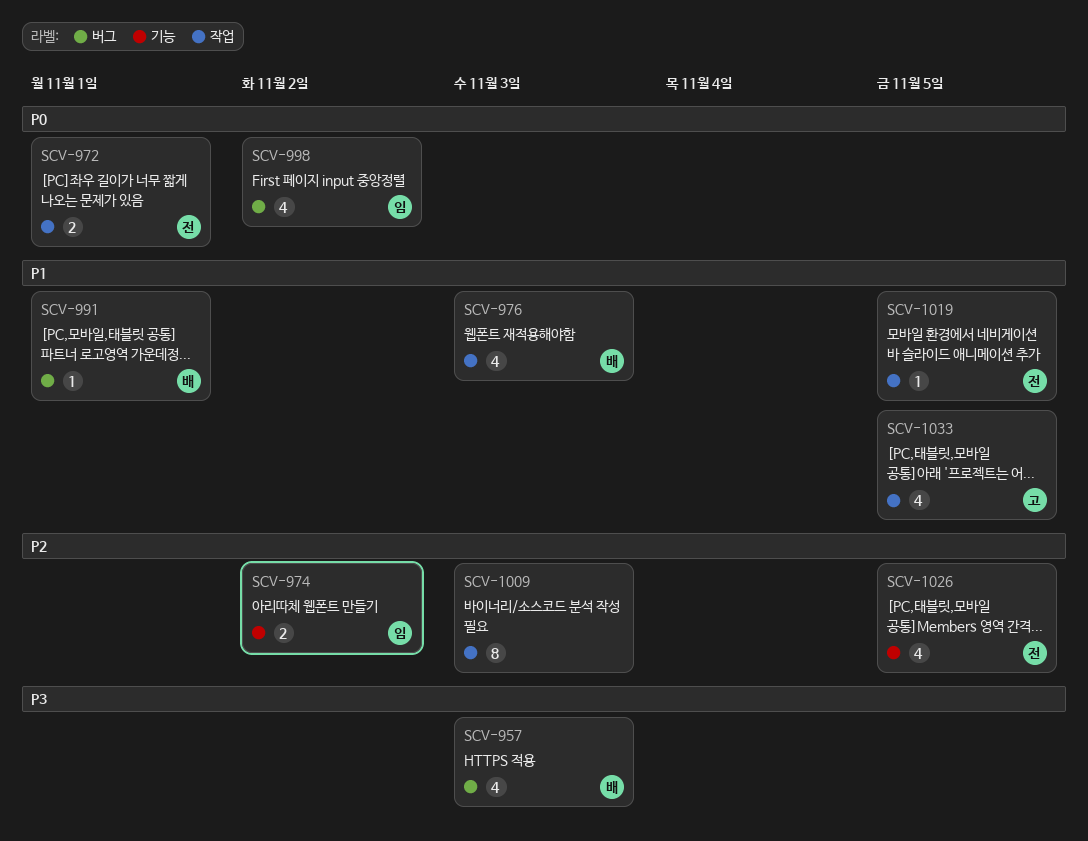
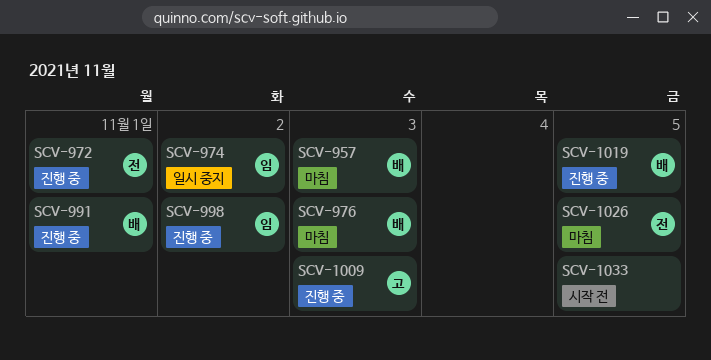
SCV-1009, owner: none -> 고
SCV-1019, owner: 전 -> 배
SCV-1033, owner: 고 -> none

